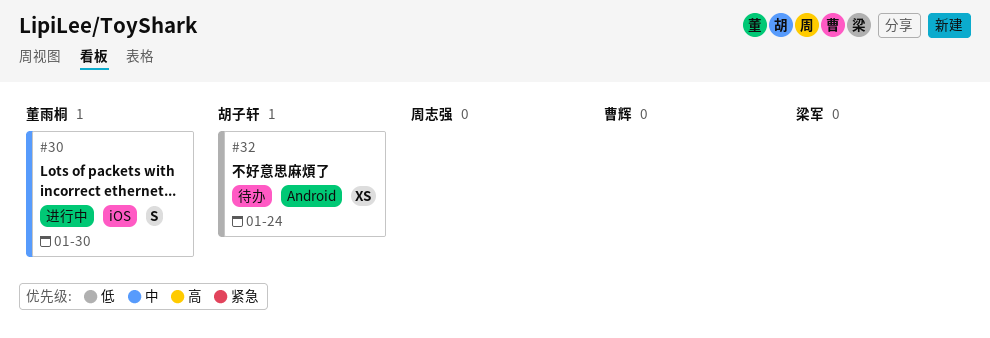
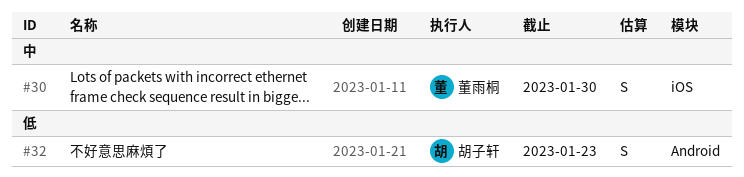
#32, estimate: XS -> S
#32, due: Jan 24 -> Jan 23

